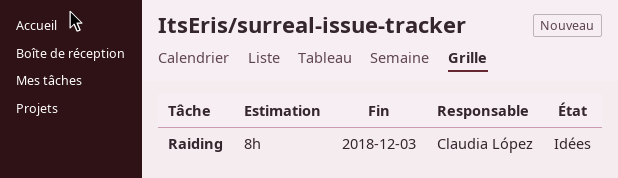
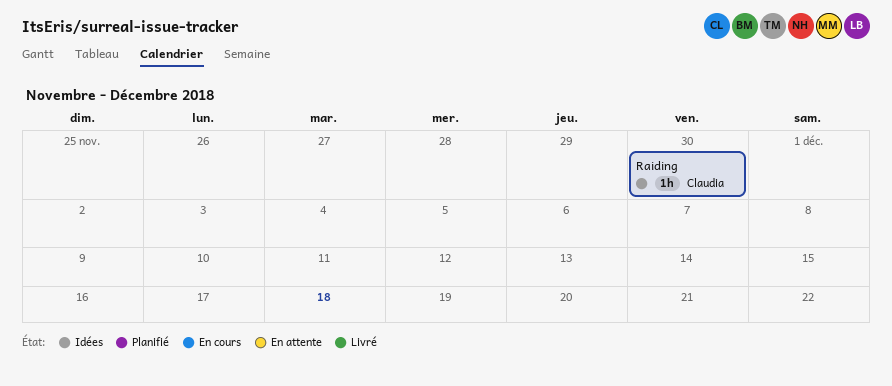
Raiding, estimate: 8h -> 1h
Raiding, due: Dec 3 -> Nov 30

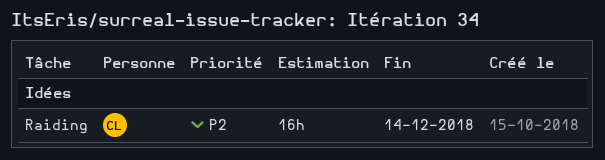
Raiding, estimate: 1h -> 16h
Raiding, due: Nov 30 -> Dec 14

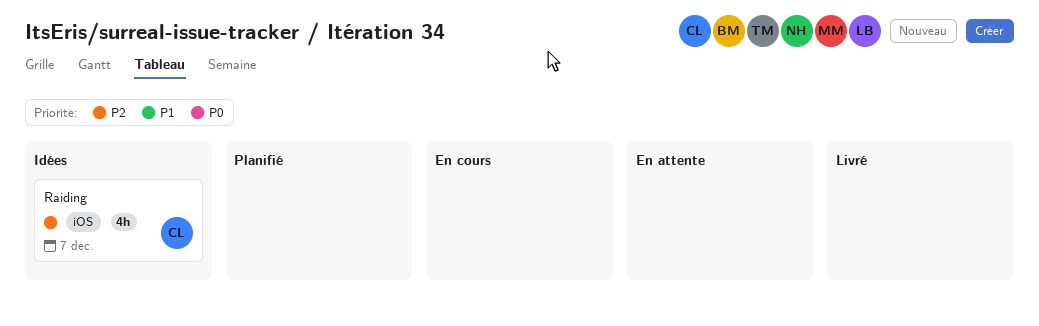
Raiding, estimate: 16h -> 4h
Raiding, due: Dec 14 -> Dec 7

